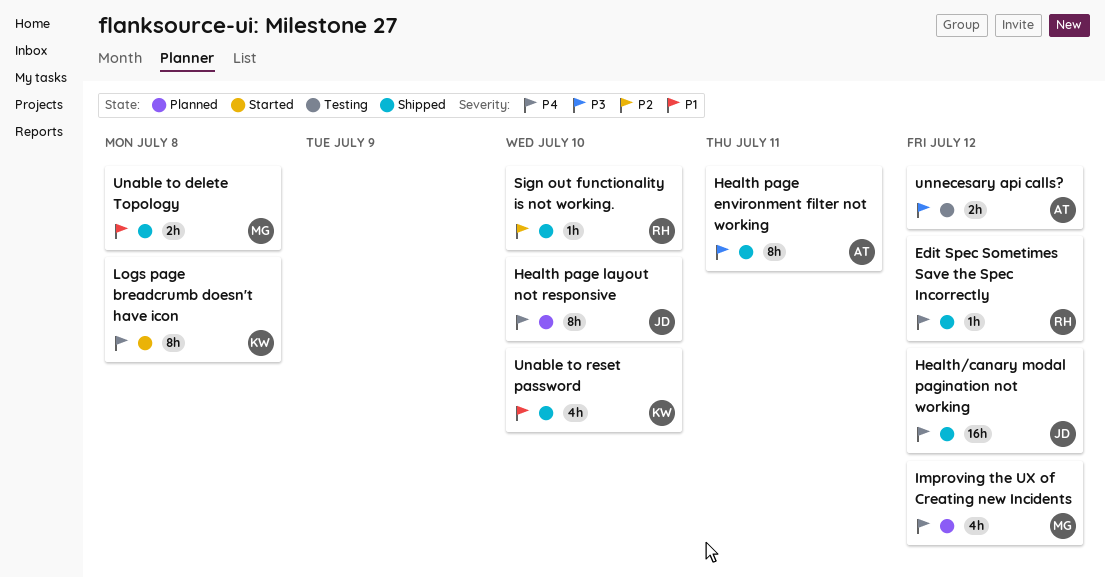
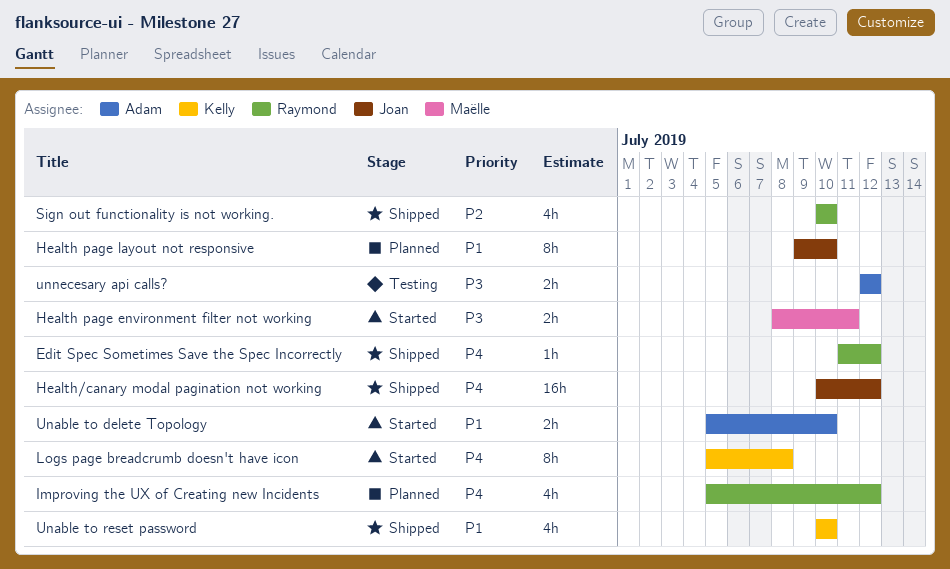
Health page environment filter not working, status: Shipped -> Started
Health page environment filter not working, owner: Adam -> Maëlle
Health page environment filter not working, estimate: 8h -> 2h
Health page layout not responsive, priority: P4 -> P1
Improving the UX of Creating new Incidents, owner: Maëlle -> Raymond
Sign out functionality is not working., estimate: 1h -> 4h
Unable to delete Topology, status: Shipped -> Started
Unable to delete Topology, owner: Maëlle -> Adam
Unable to delete Topology, due: Jul 8 -> Jul 10

